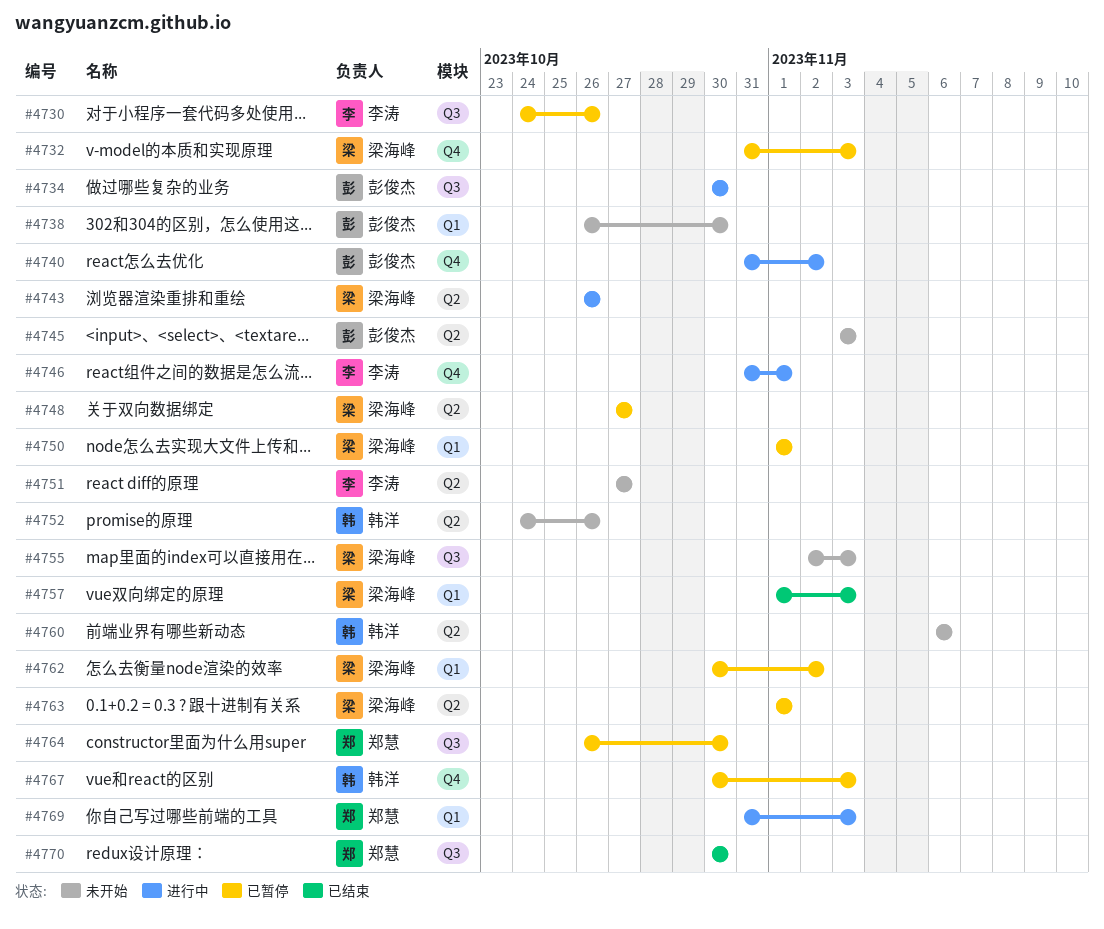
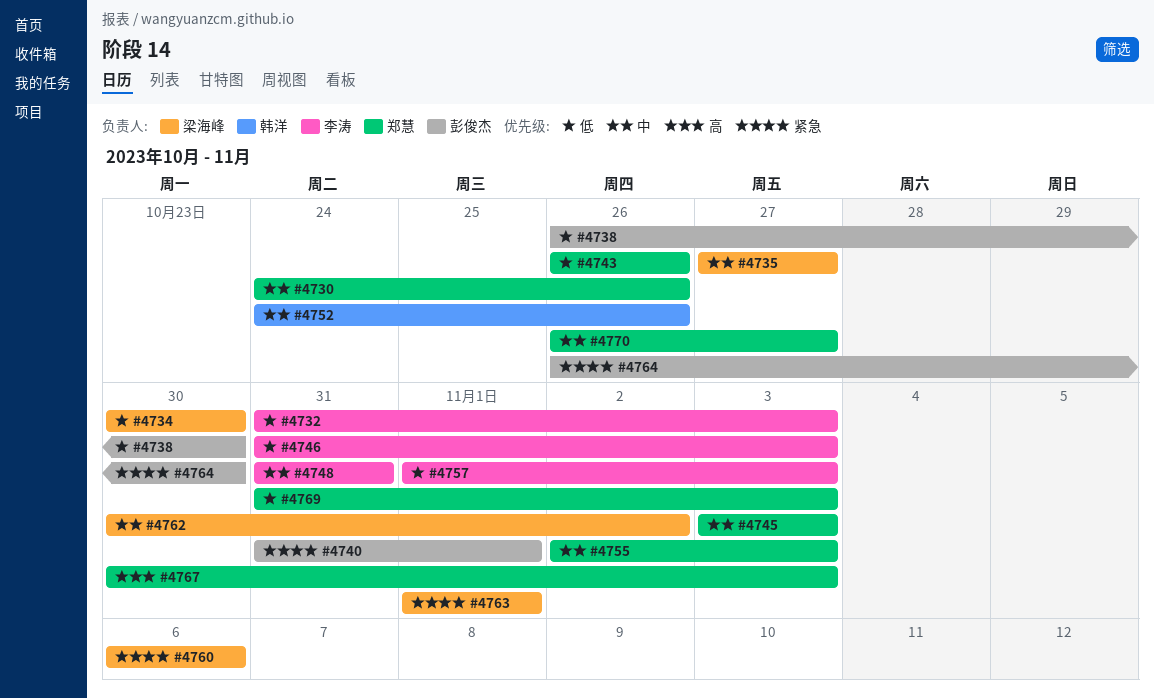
#4730, owner: 李涛 -> 郑慧
#4732, owner: 梁海峰 -> 李涛
#4734, owner: 彭俊杰 -> 梁海峰
#4735: none -> present
#4740, due: Nov 2 -> Nov 1
#4743, owner: 梁海峰 -> 郑慧
#4745, owner: 彭俊杰 -> 郑慧
#4746, due: Nov 1 -> Nov 3
#4748, owner: 梁海峰 -> 李涛
#4748, start: Oct 27 -> Oct 31
#4748, due: Oct 27 -> Oct 31
#4750: present -> none
#4751: present -> none
#4755, owner: 梁海峰 -> 郑慧
#4757, owner: 梁海峰 -> 李涛
#4760, owner: 韩洋 -> 梁海峰
#4764, owner: 郑慧 -> 彭俊杰
#4767, owner: 韩洋 -> 郑慧
#4770, start: Oct 30 -> Oct 26
#4770, due: Oct 30 -> Oct 27

